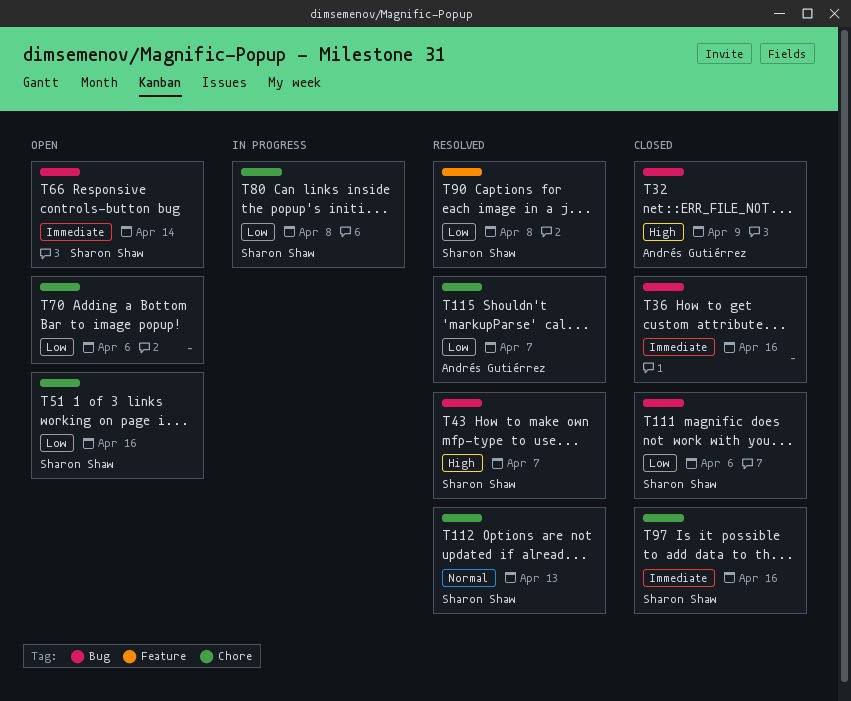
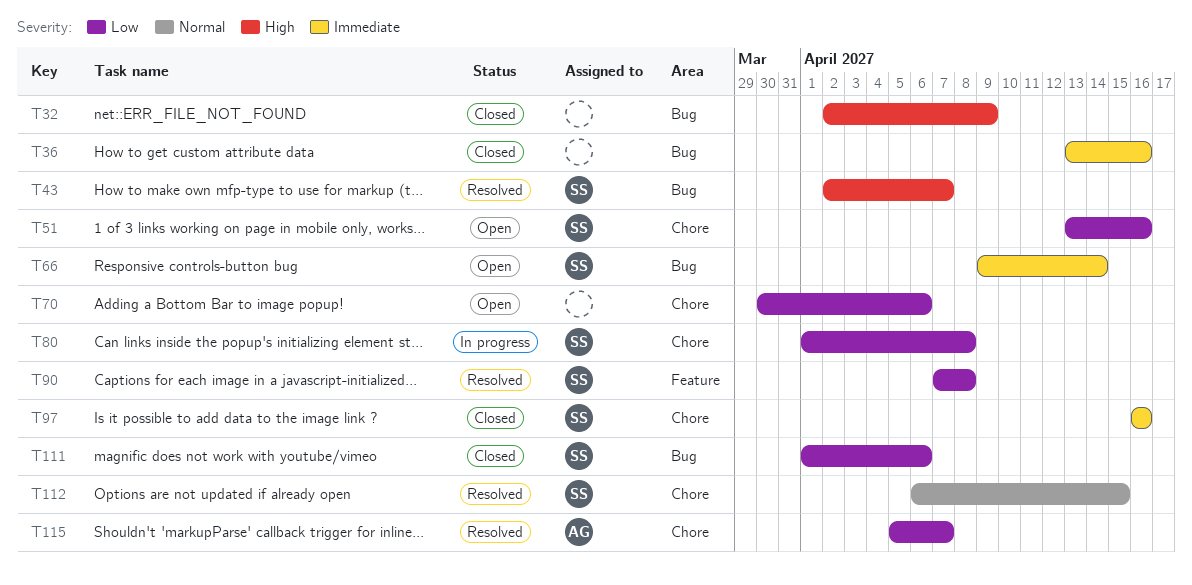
T32, owner: Andrés Gutiérrez -> none
T112, due: Apr 13 -> Apr 15

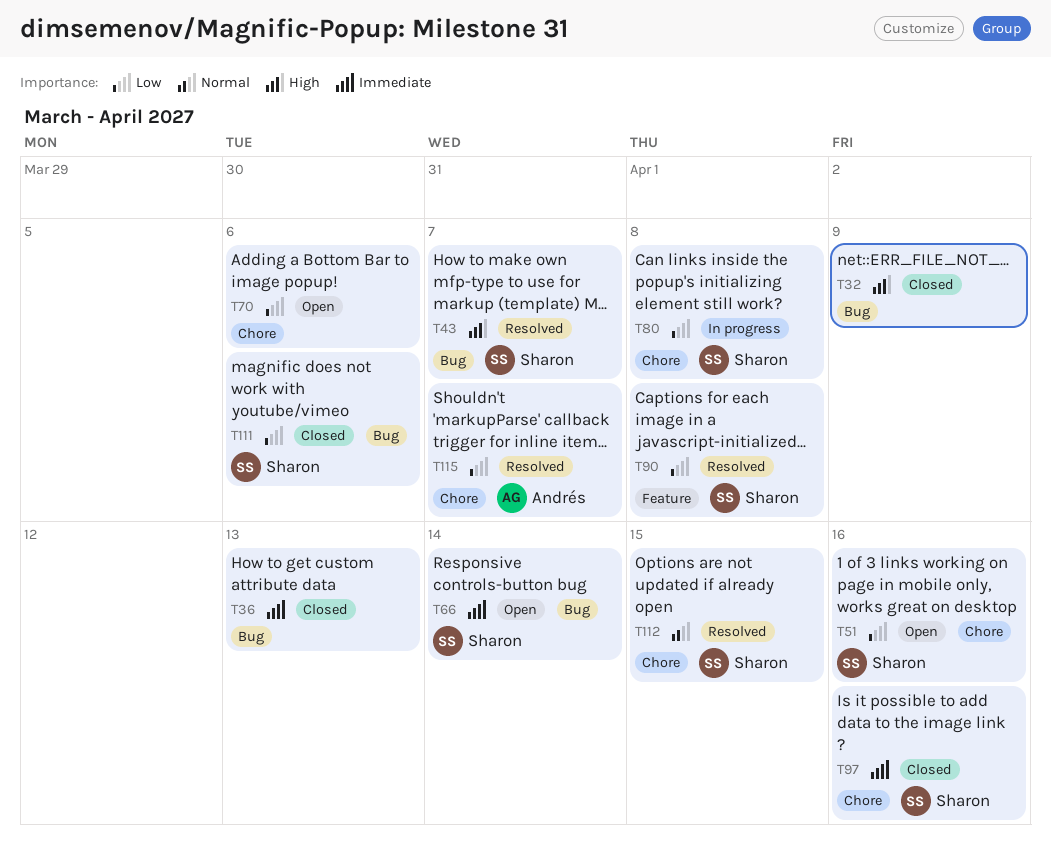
T36, due: Apr 16 -> Apr 13

